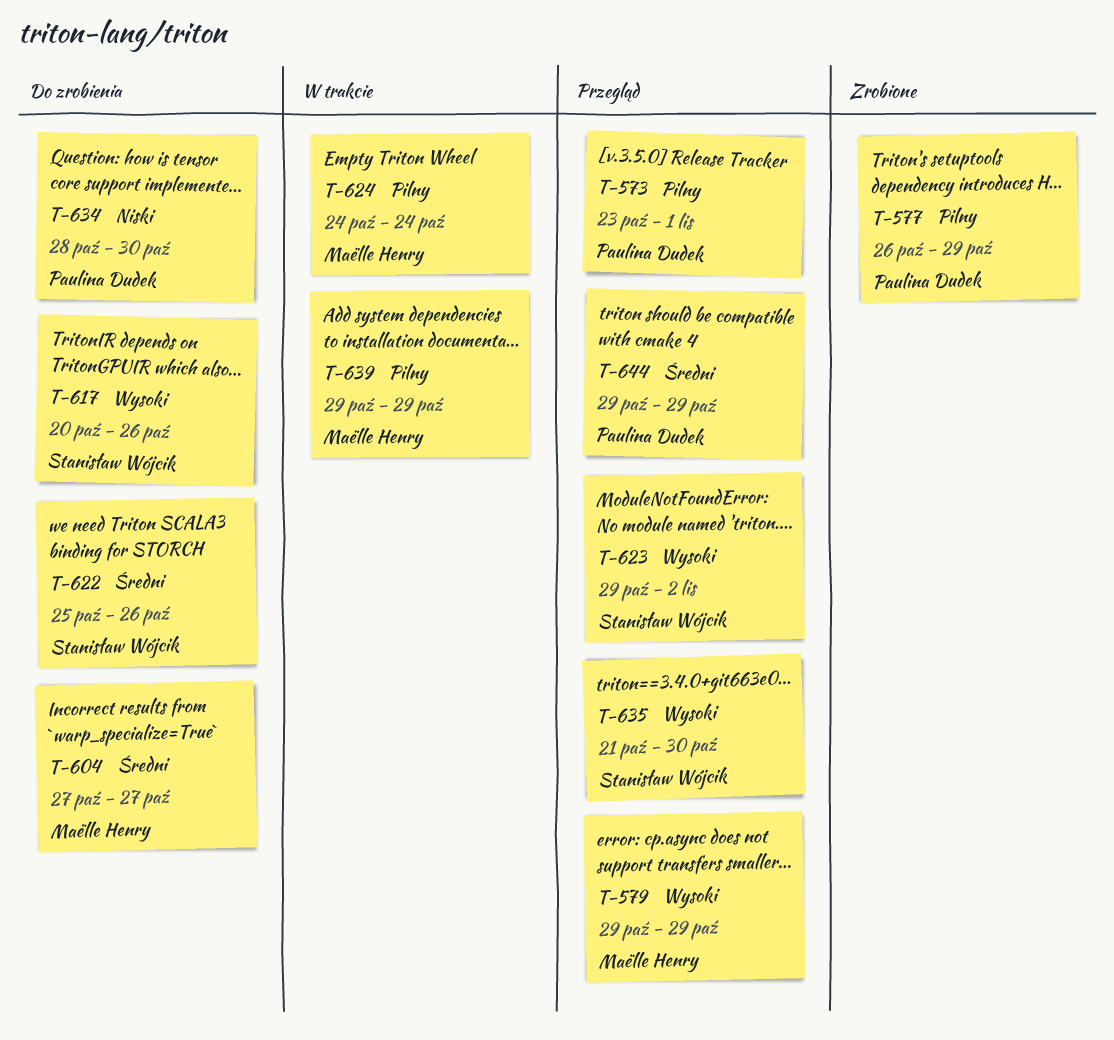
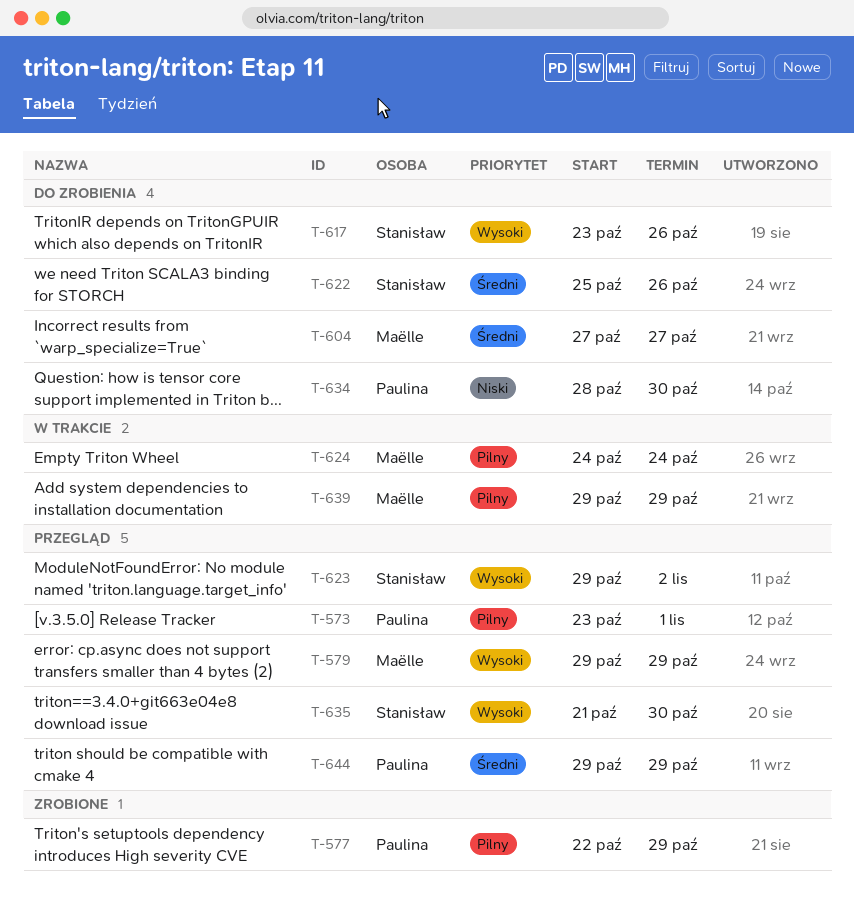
T-577, start: Oct 26 -> Oct 22
T-617, start: Oct 20 -> Oct 23

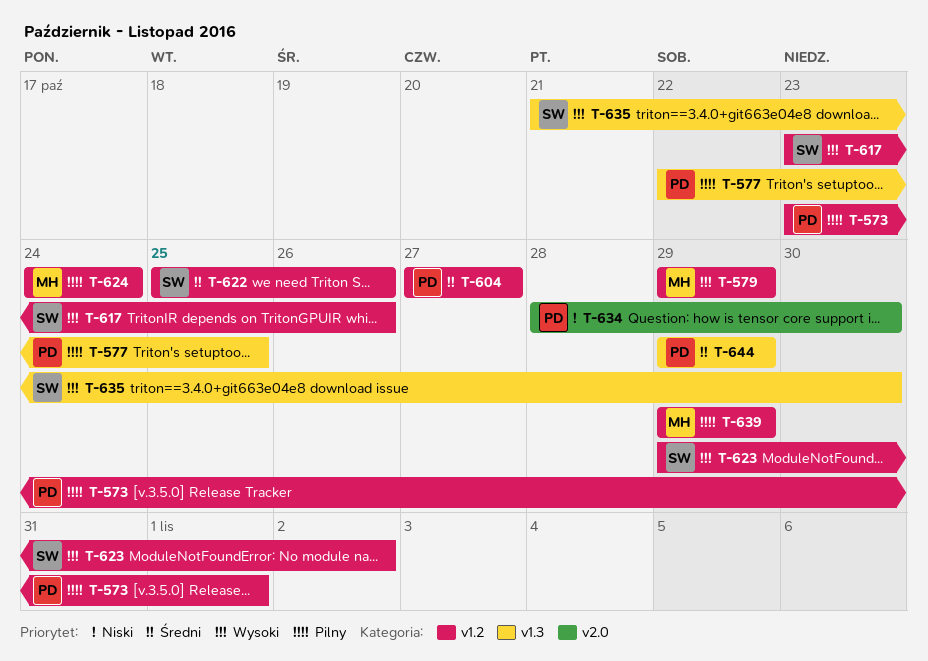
T-577, due: Oct 29 -> Oct 25
T-604, owner: Maëlle -> Paulina

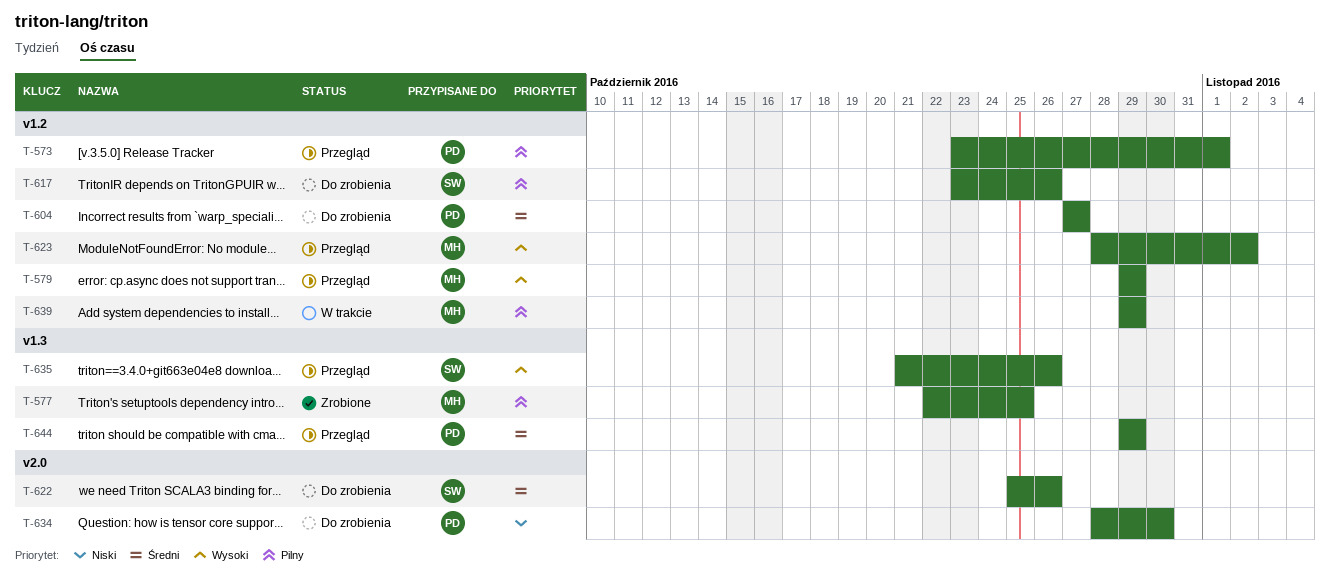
T-577, owner: PD -> MH
T-617, priority: Wysoki -> Pilny
T-622, label: v1.2 -> v2.0
T-623, owner: SW -> MH
T-623, start: Oct 29 -> Oct 28
T-624: present -> none
T-635, due: Oct 30 -> Oct 26

